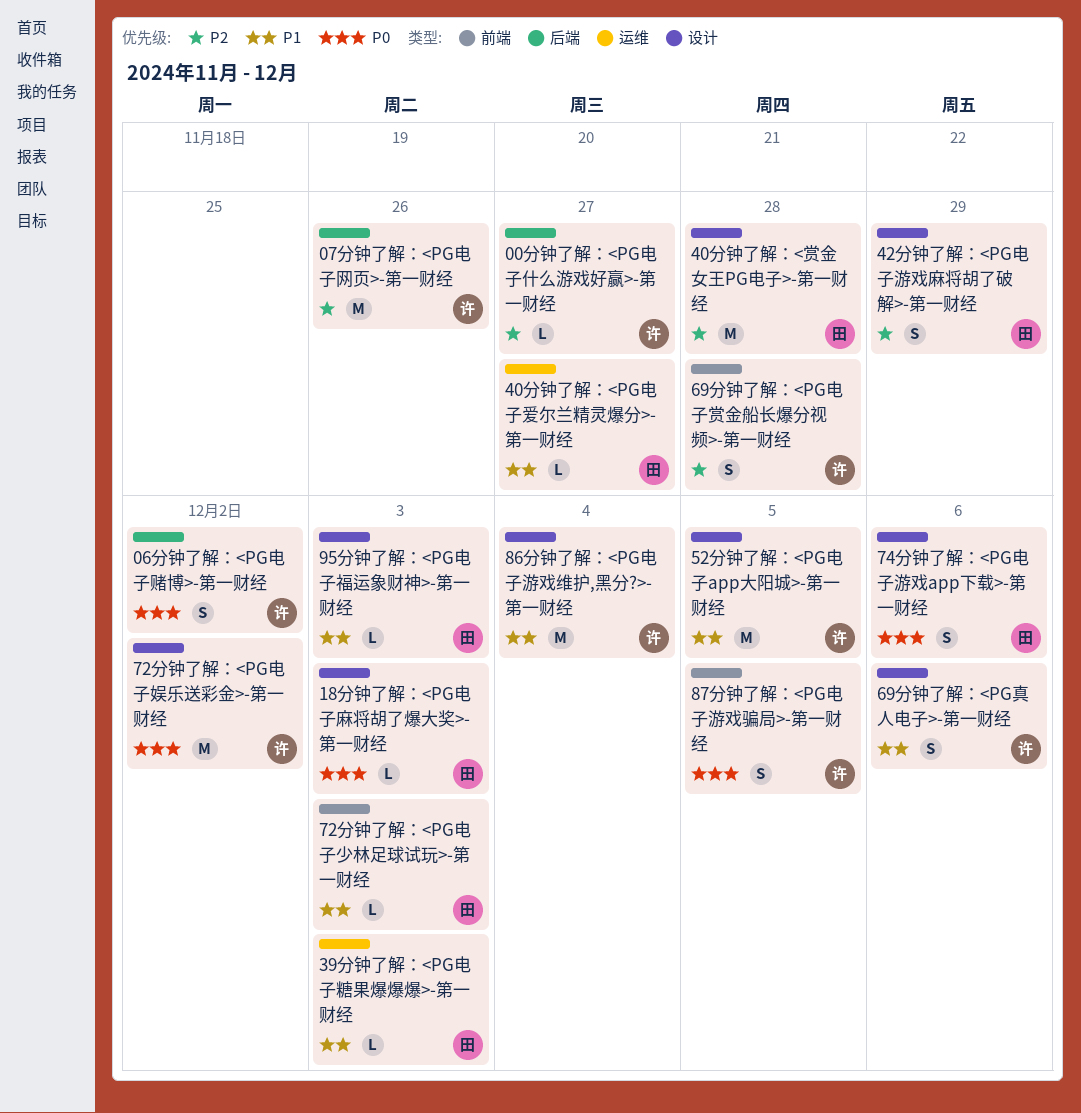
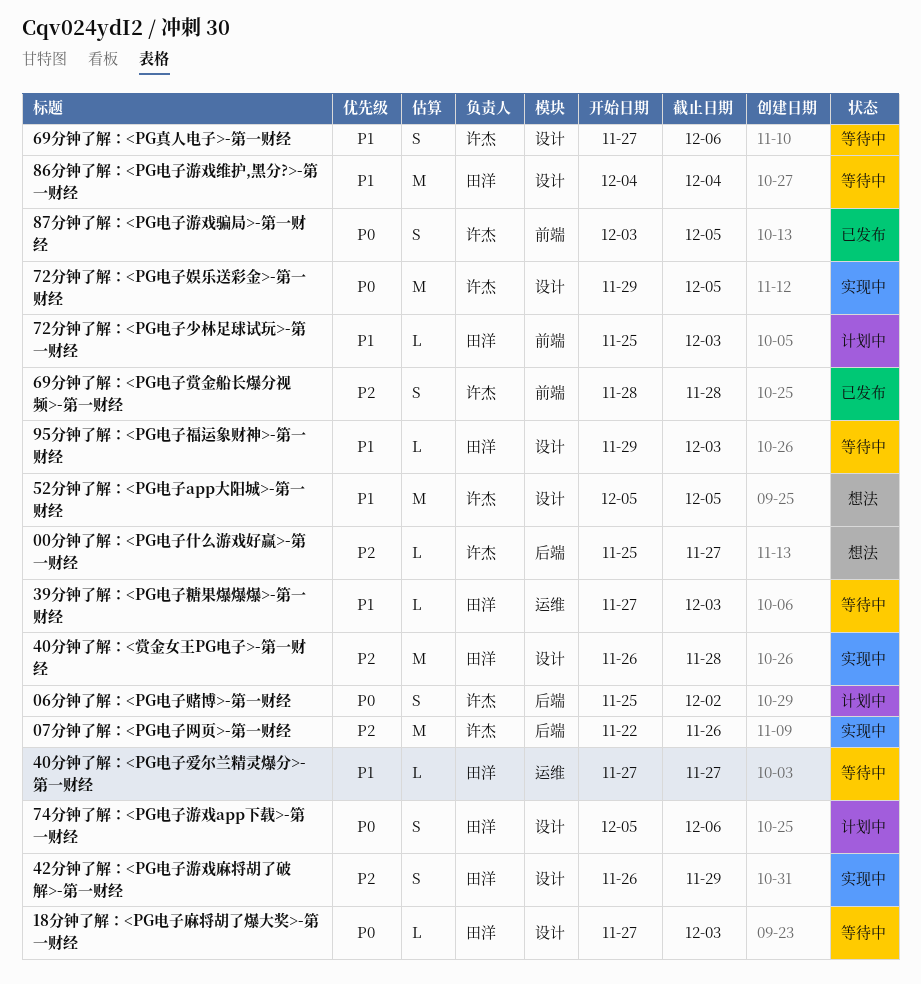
72分钟了解：<PG电子娱乐送彩金>-第一财经, due: Dec 2 -> Dec 5
86分钟了解：<PG电子游戏维护,黑分?>-第一财经, owner: 许杰 -> 田洋

